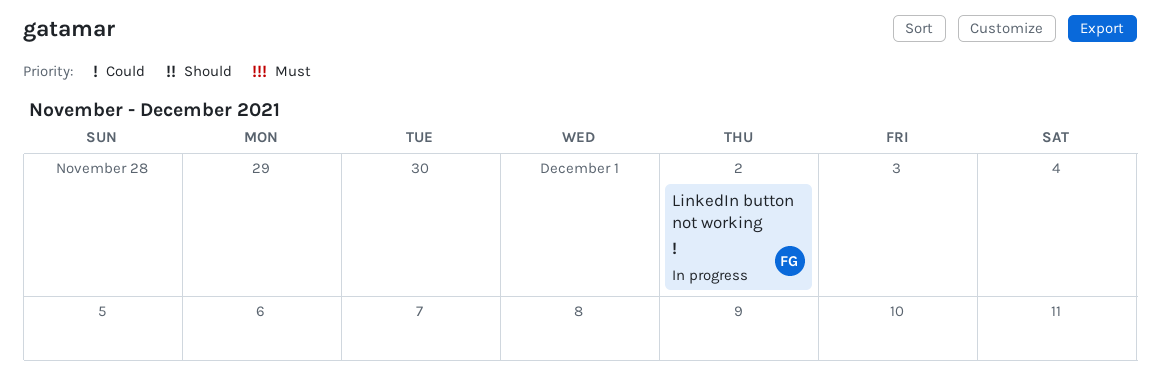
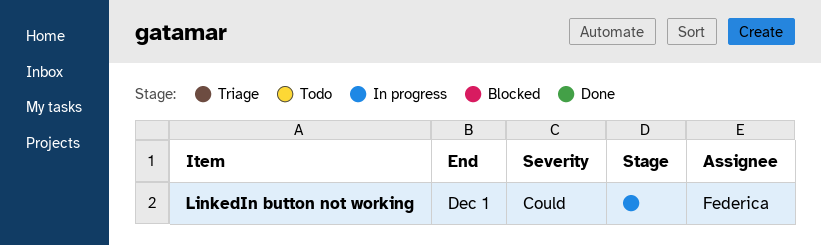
LinkedIn button not working, due: Dec 2 -> Dec 1

